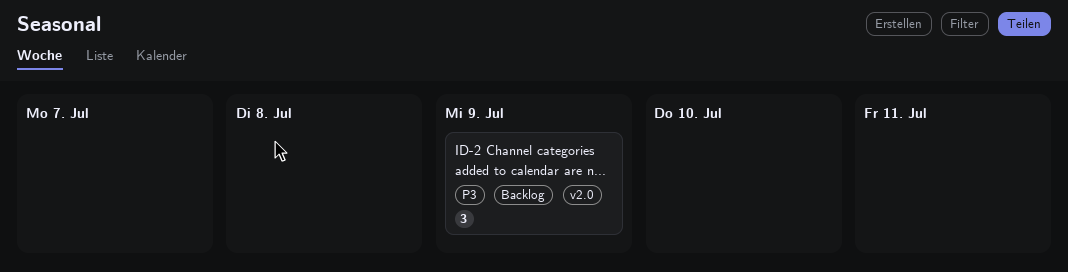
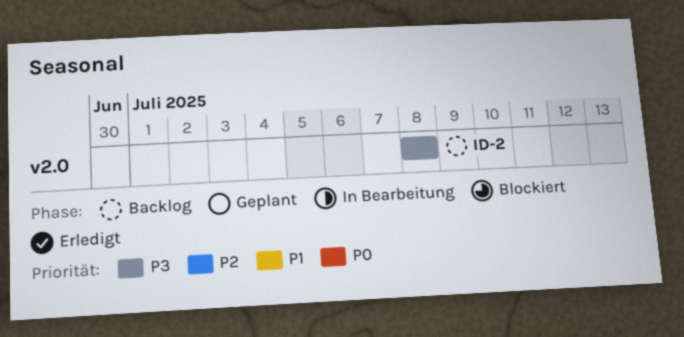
ID-2, due: Jul 9 -> Jul 8

